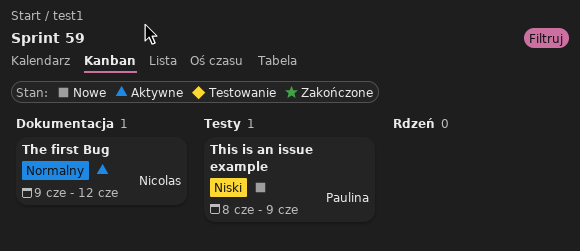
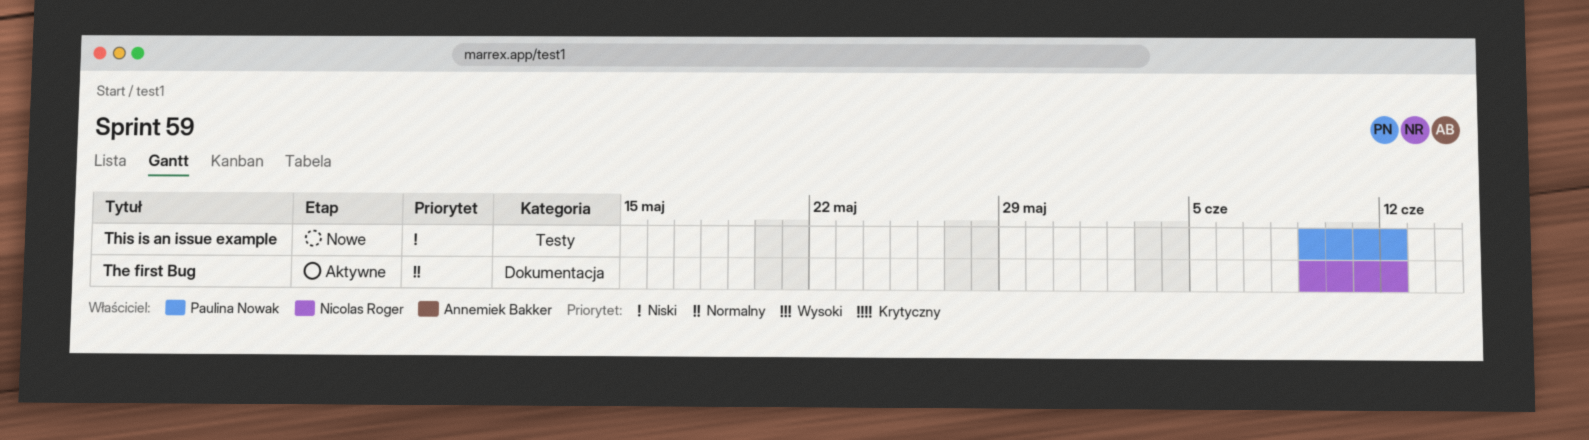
This is an issue example, start: Jun 8 -> Jun 9
This is an issue example, due: Jun 9 -> Jun 12

